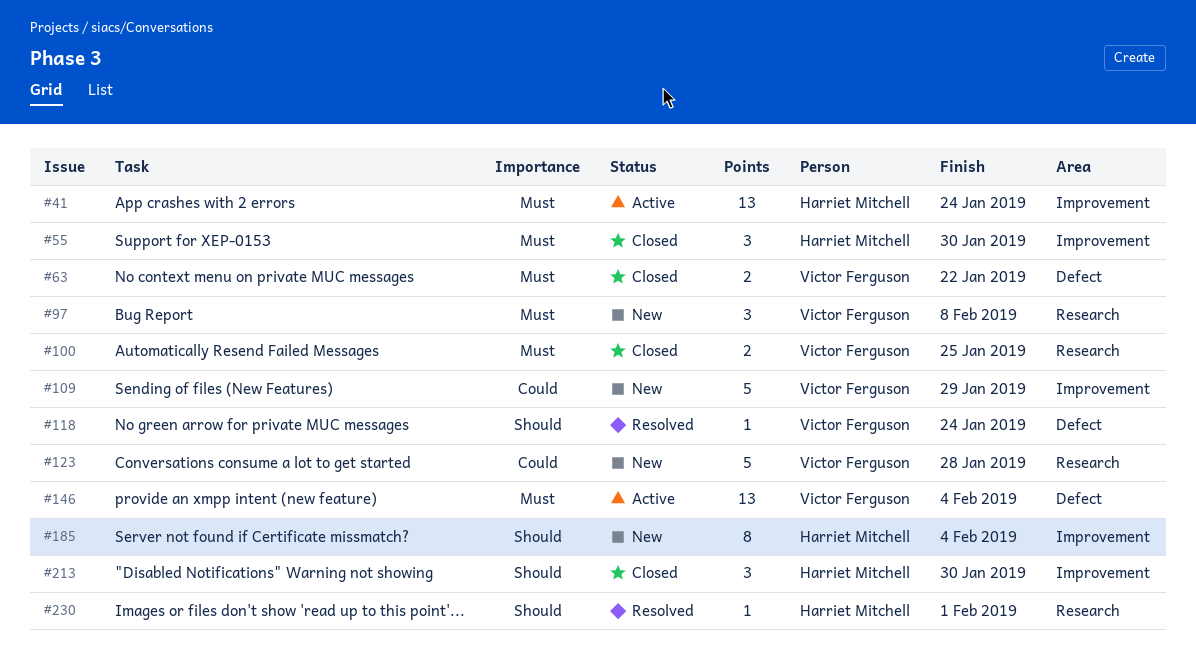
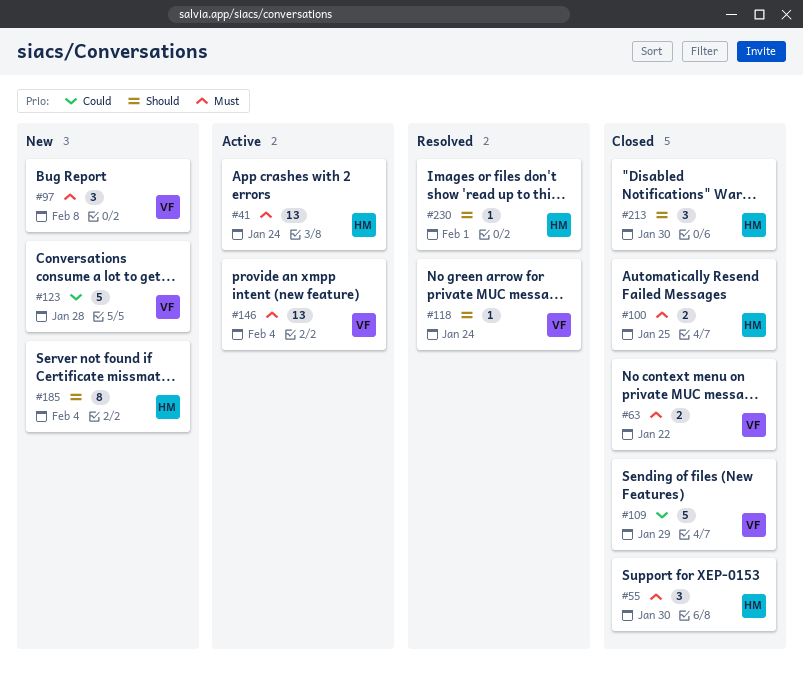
#100, owner: Victor Ferguson -> Harriet Mitchell
#109, status: New -> Closed

